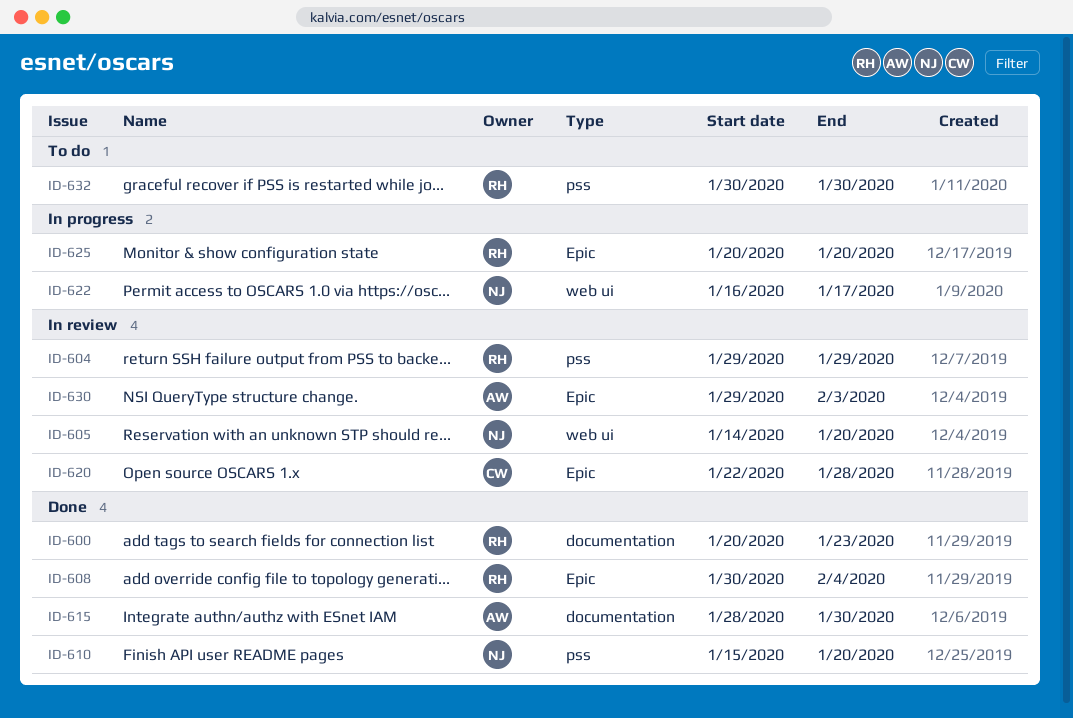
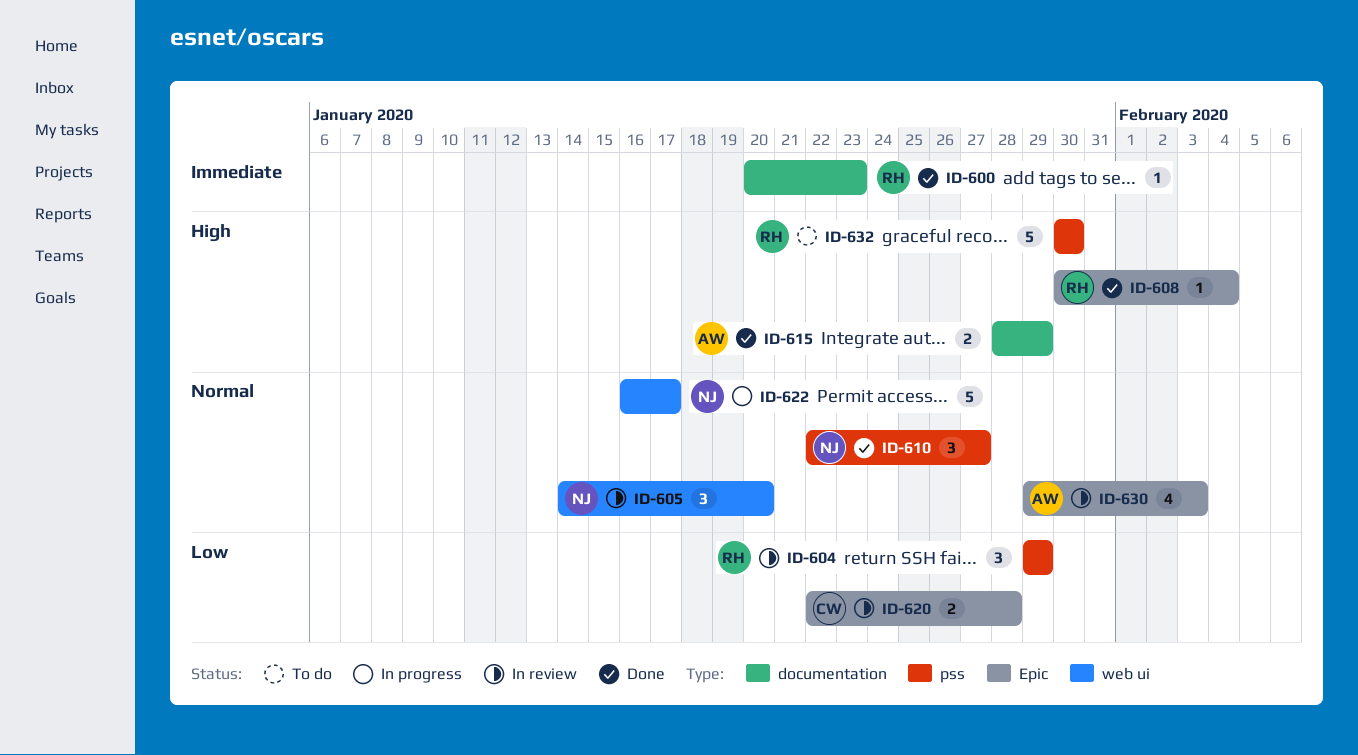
ID-610, start: Jan 15 -> Jan 22
ID-610, due: Jan 20 -> Jan 27
ID-615, due: Jan 30 -> Jan 29
ID-625: present -> none

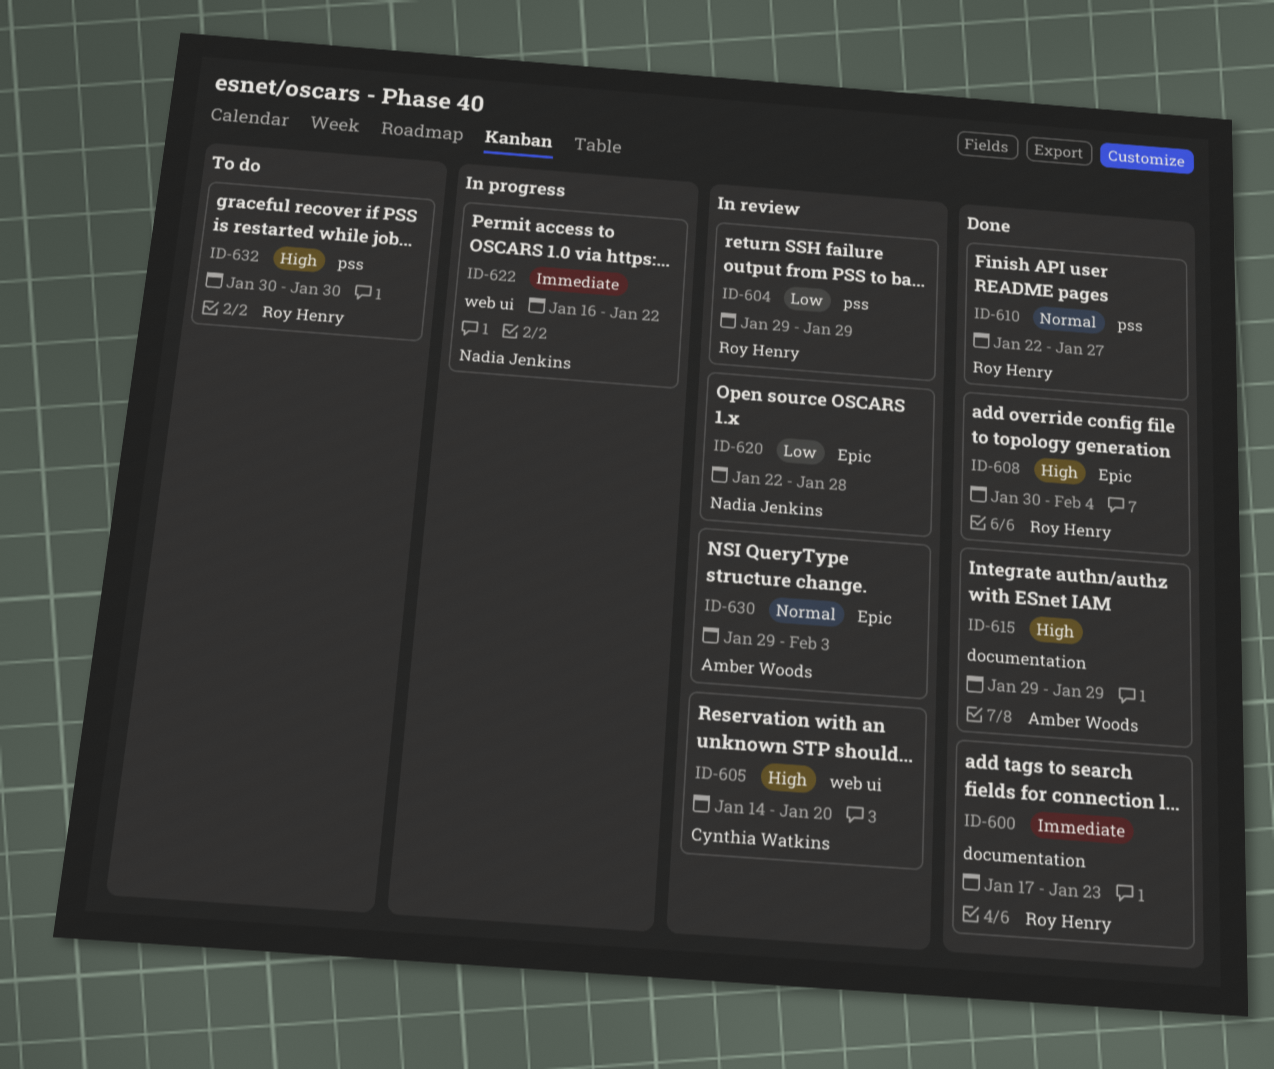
ID-600, start: Jan 20 -> Jan 17
ID-605, owner: Nadia Jenkins -> Cynthia Watkins
ID-605, priority: Normal -> High
ID-610, owner: Nadia Jenkins -> Roy Henry
ID-615, start: Jan 28 -> Jan 29
ID-620, owner: Cynthia Watkins -> Nadia Jenkins
ID-622, priority: Normal -> Immediate
ID-622, due: Jan 17 -> Jan 22

